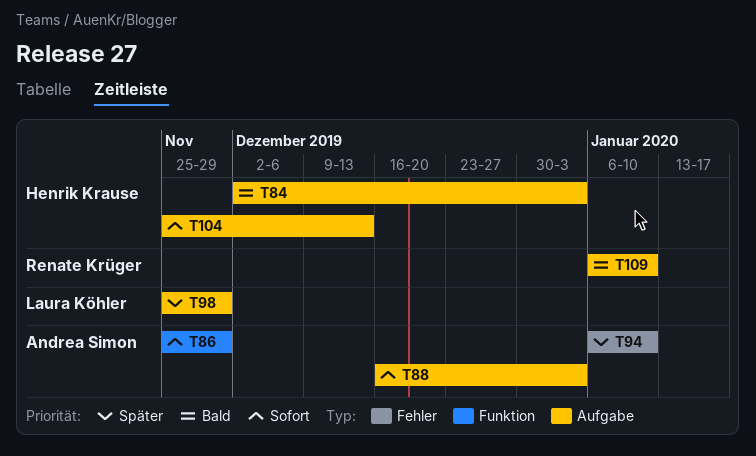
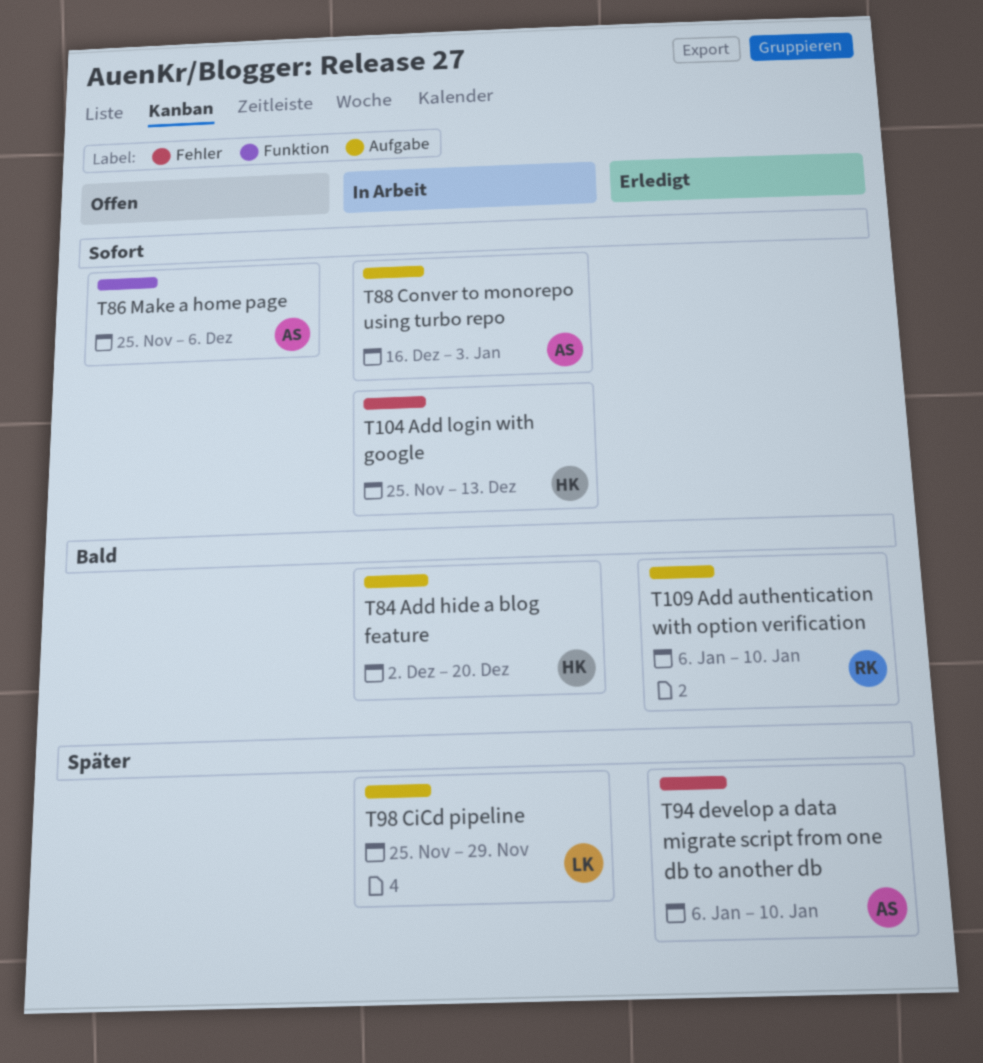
T84, due: Jan 3 -> Dec 20
T86, due: Nov 29 -> Dec 6
T104, label: Aufgabe -> Fehler

